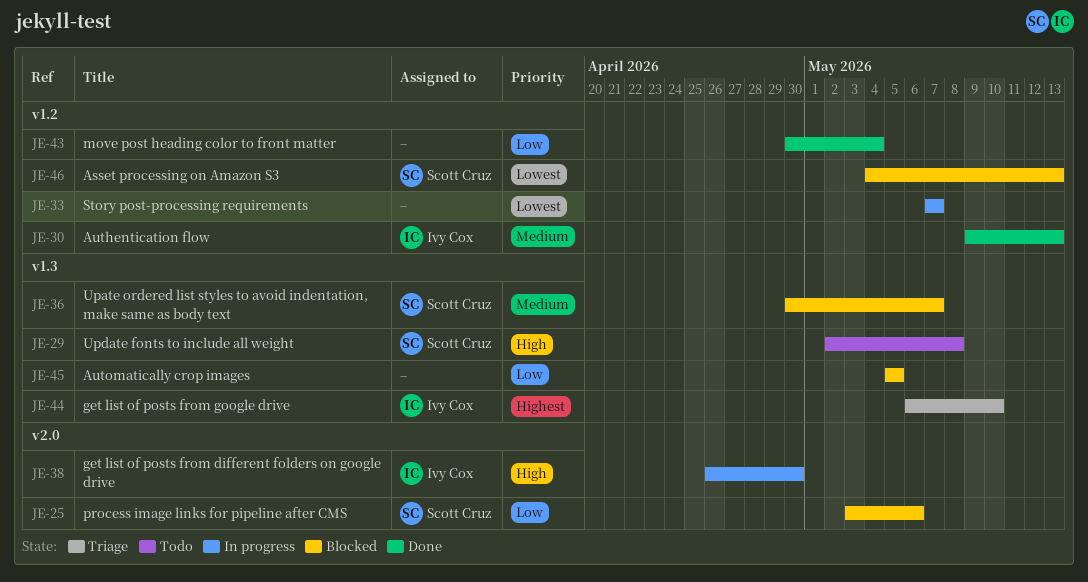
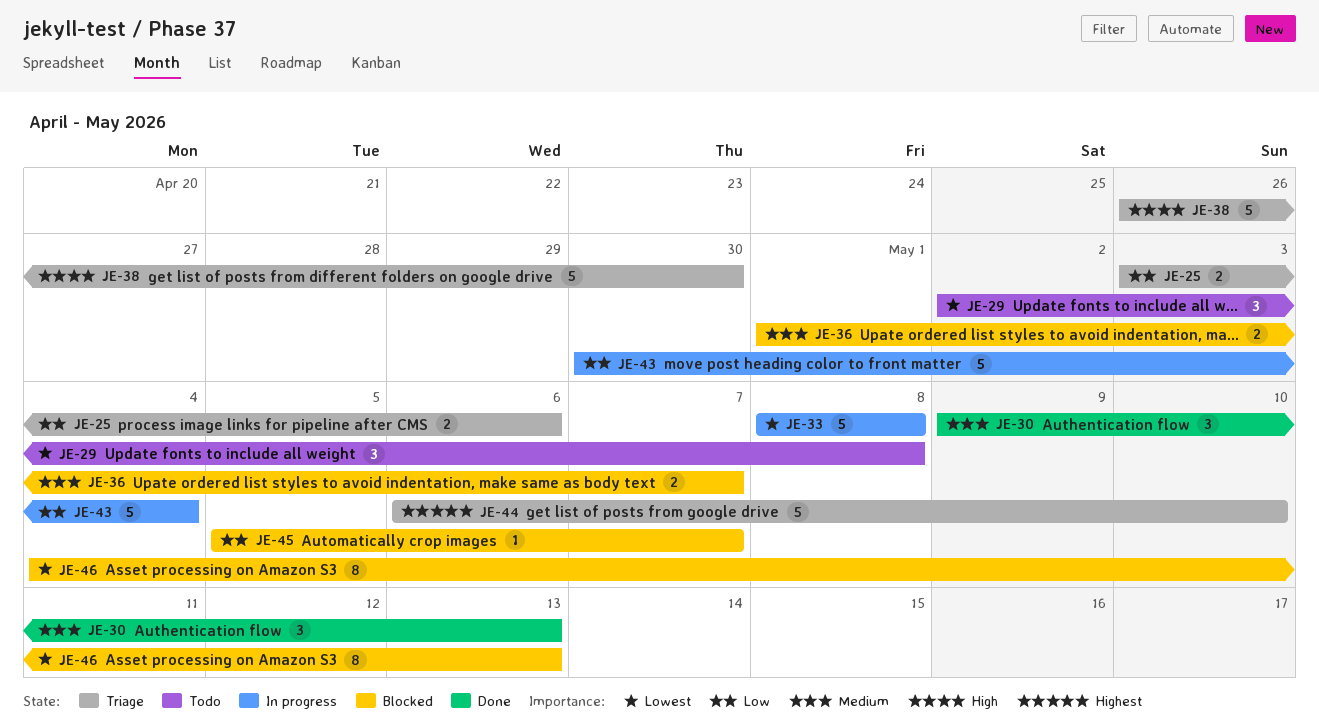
JE-25, status: Blocked -> Triage
JE-29, priority: High -> Lowest
JE-33, start: May 7 -> May 8
JE-33, due: May 7 -> May 8
JE-36, start: Apr 30 -> May 1
JE-38, status: In progress -> Triage
JE-43, status: Done -> In progress
JE-45, due: May 5 -> May 7

